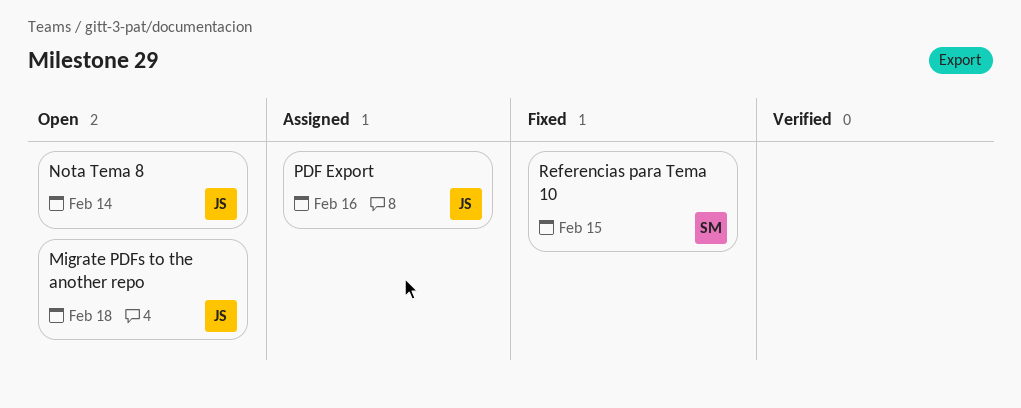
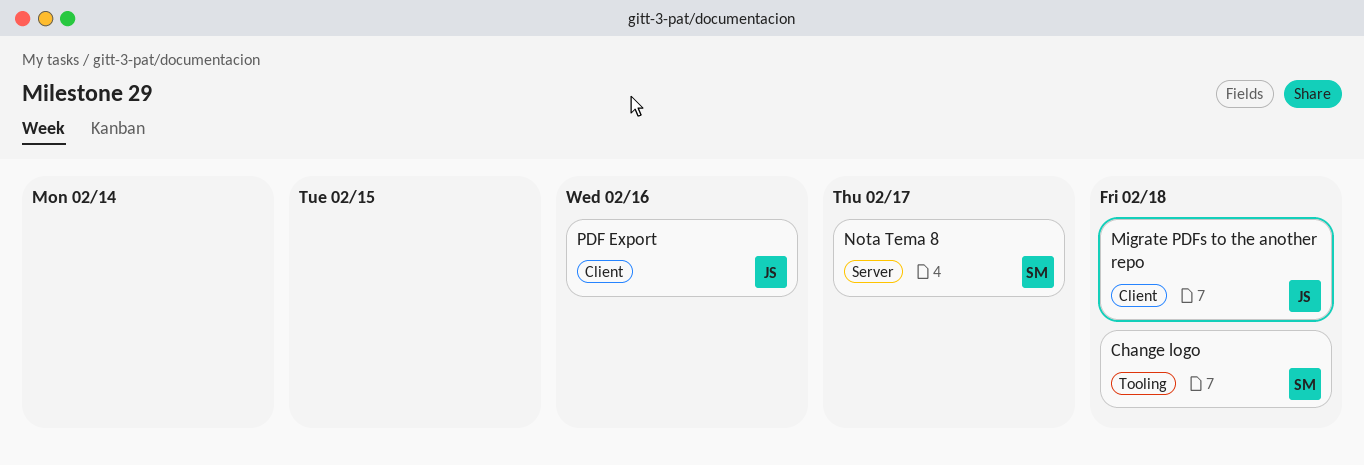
Change logo: none -> present
Nota Tema 8, owner: JS -> SM
Nota Tema 8, due: Feb 14 -> Feb 17
Referencias para Tema 10: present -> none

